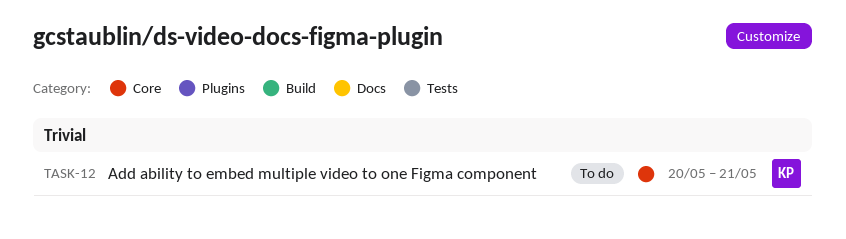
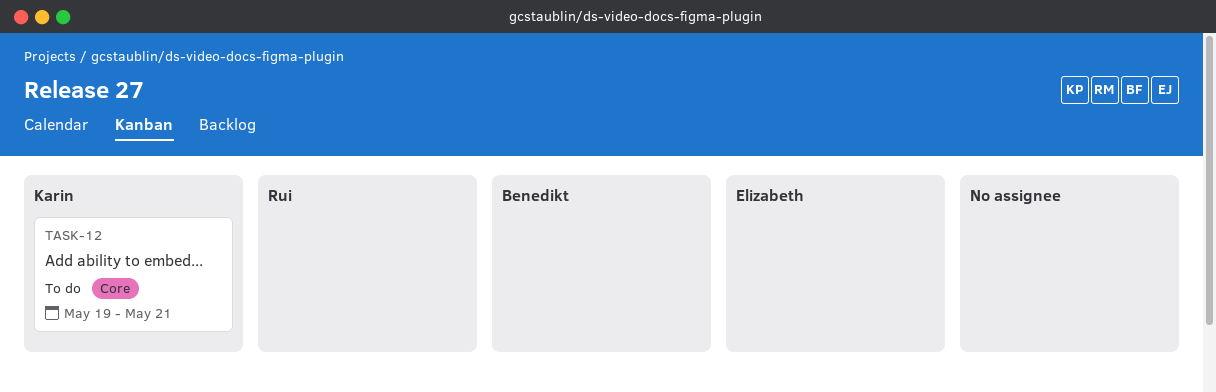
TASK-12, start: May 20 -> May 19

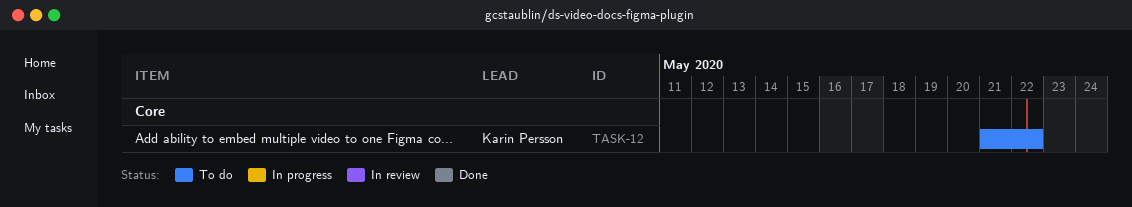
TASK-12, start: May 19 -> May 21
TASK-12, due: May 21 -> May 22

